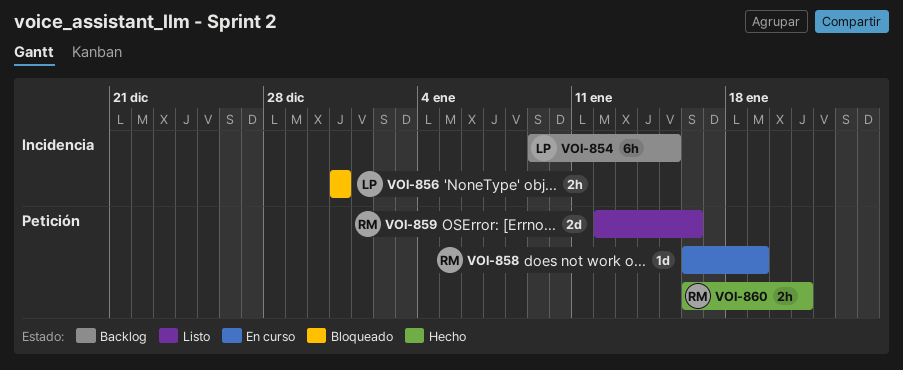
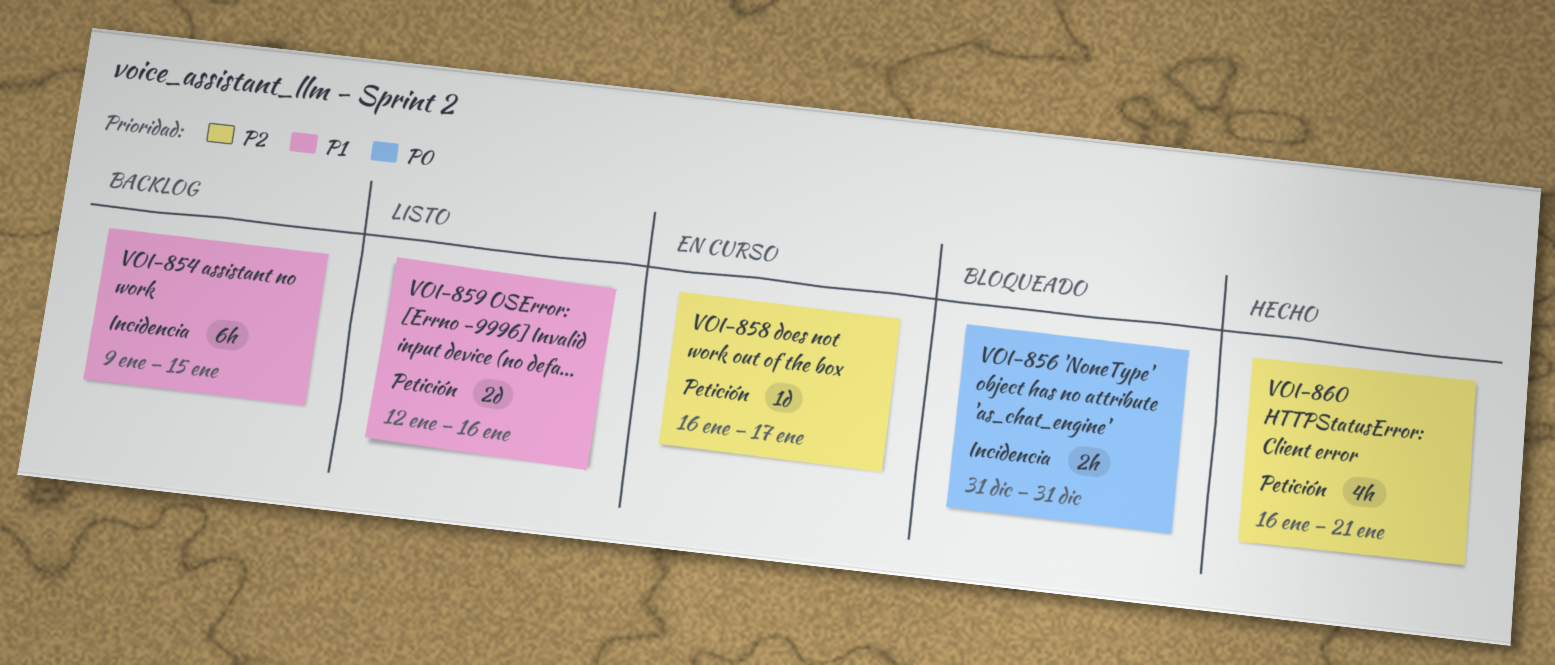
VOI-858, due: Jan 19 -> Jan 17
VOI-860, estimate: 2h -> 4h

